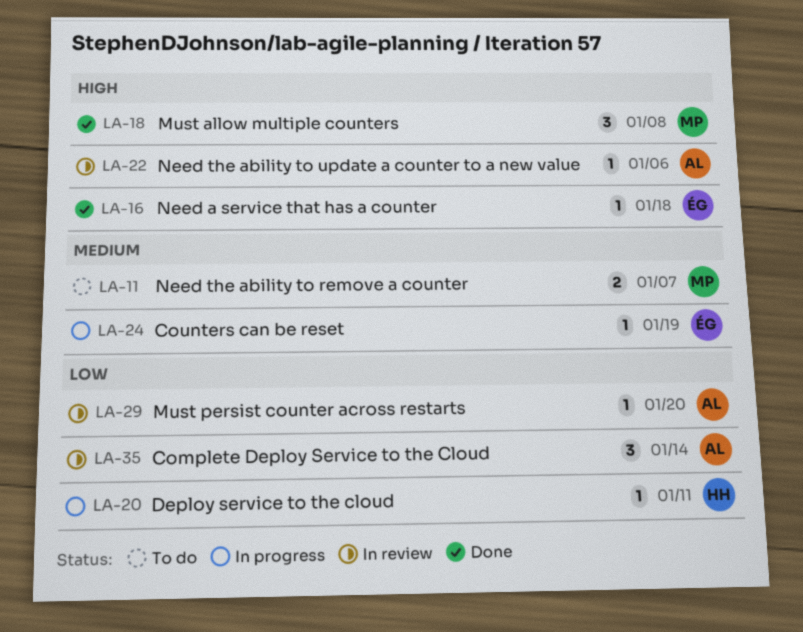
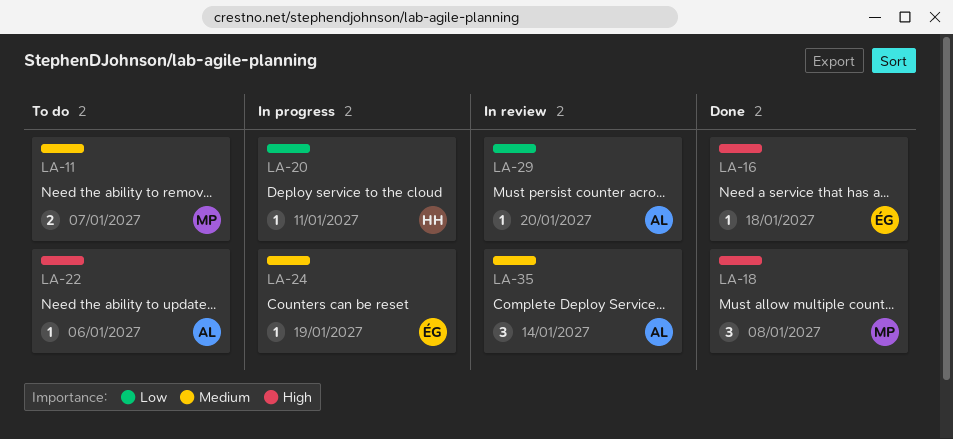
LA-22, status: In review -> To do
LA-35, priority: Low -> Medium

